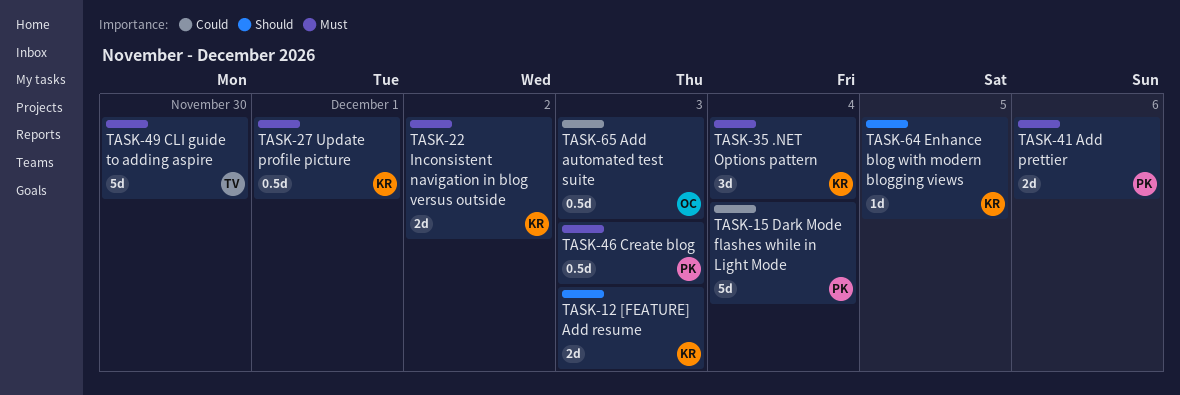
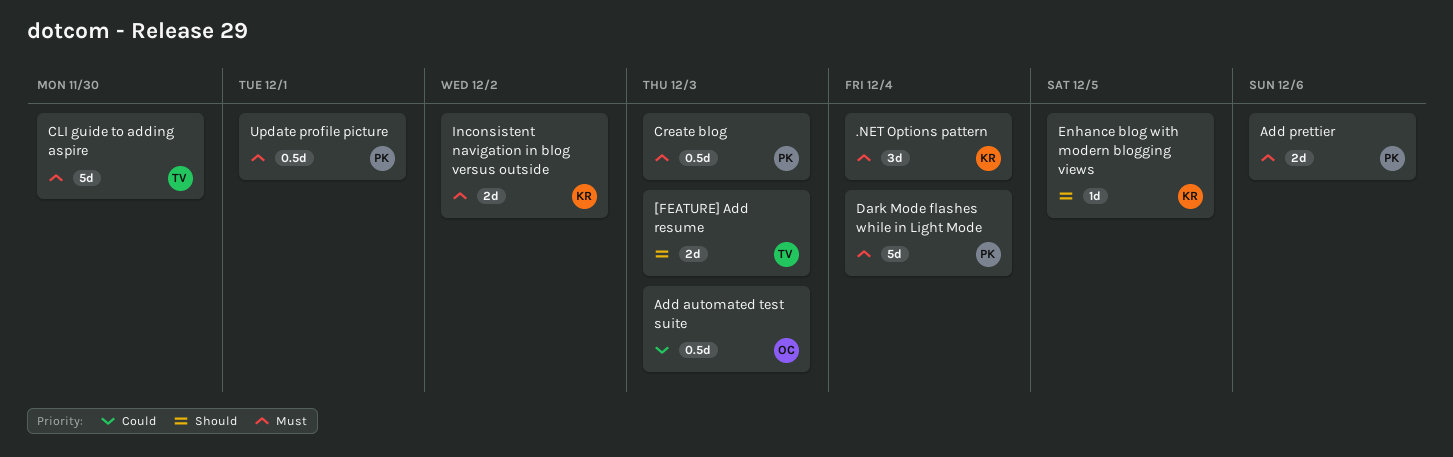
[FEATURE] Add resume, owner: KR -> TV
Dark Mode flashes while in Light Mode, priority: Could -> Must
Update profile picture, owner: KR -> PK

